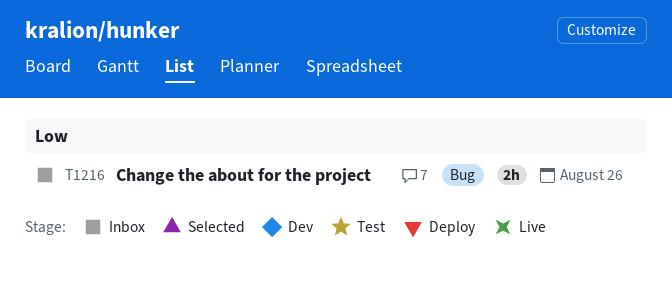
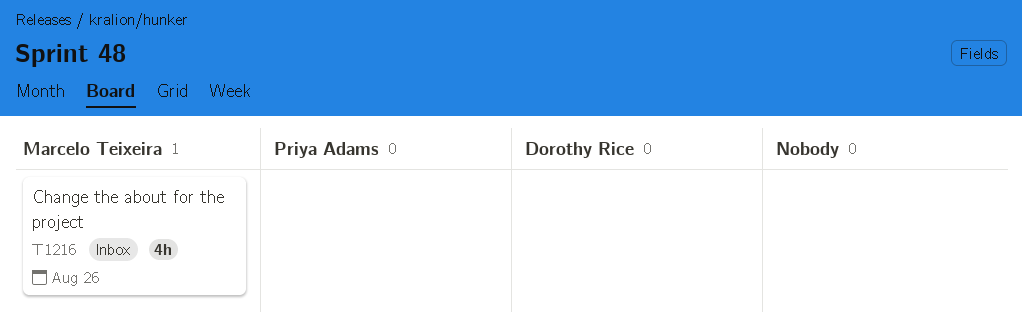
T1216, estimate: 2h -> 4h

